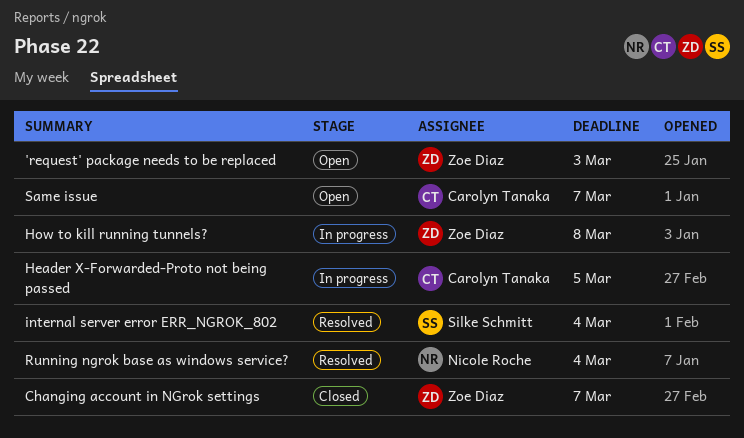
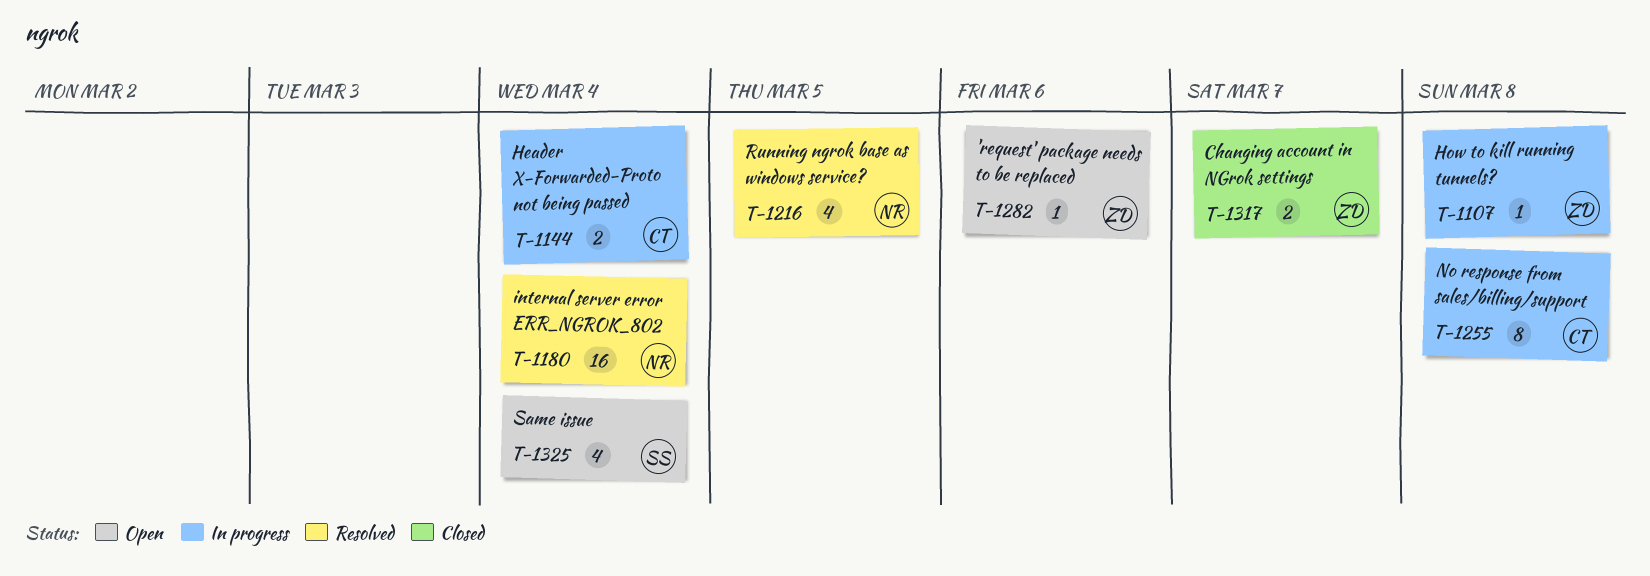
'request' package needs to be replaced, due: Mar 3 -> Mar 6
Header X-Forwarded-Proto not being passed, due: Mar 5 -> Mar 4
internal server error ERR_NGROK_802, owner: Silke Schmitt -> Nicole Roche
No response from sales/billing/support: none -> present
Running ngrok base as windows service?, due: Mar 4 -> Mar 5
Same issue, owner: Carolyn Tanaka -> Silke Schmitt
Same issue, due: Mar 7 -> Mar 4

